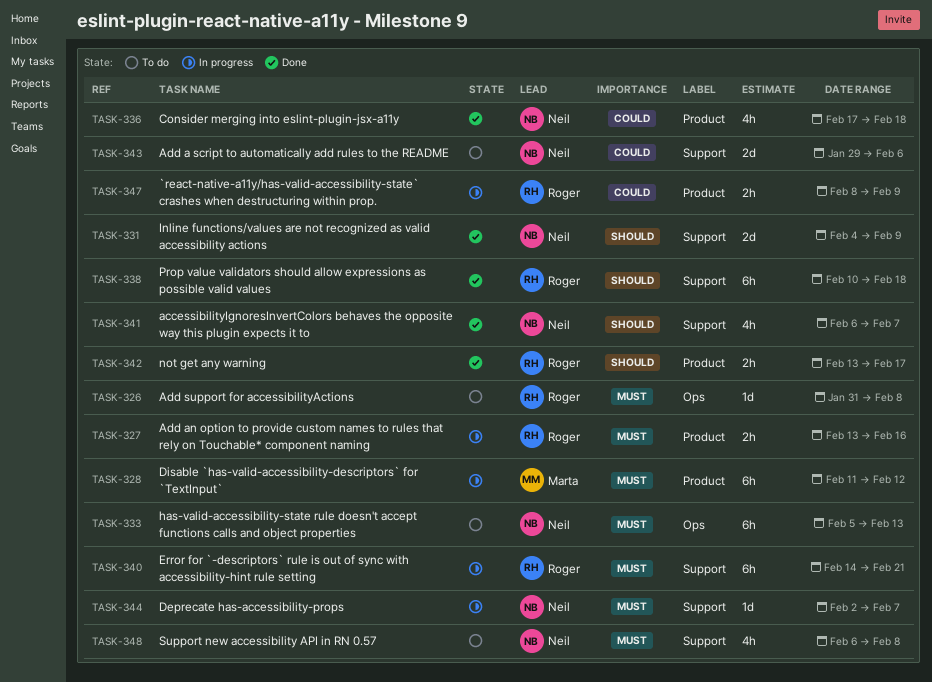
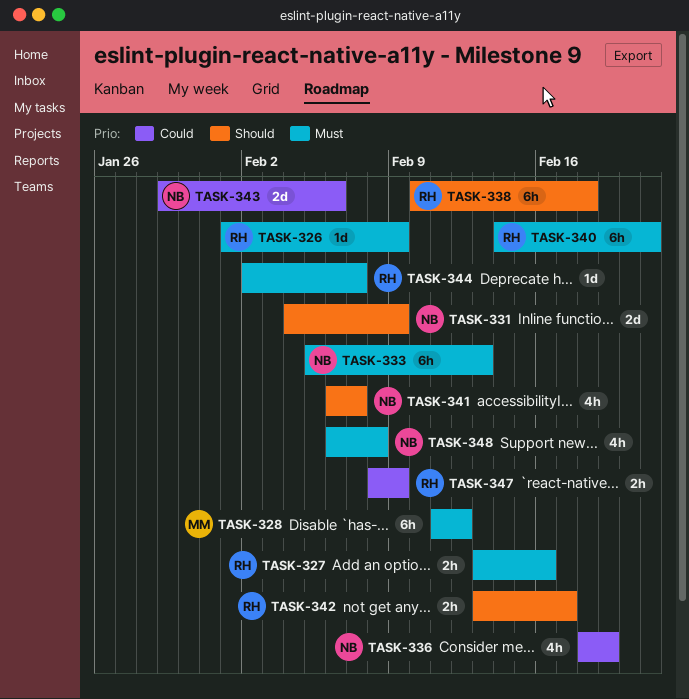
TASK-326, start: Jan 31 -> Feb 1
TASK-326, due: Feb 8 -> Feb 9
TASK-336, start: Feb 17 -> Feb 18
TASK-336, due: Feb 18 -> Feb 19
TASK-344, owner: Neil -> Roger

